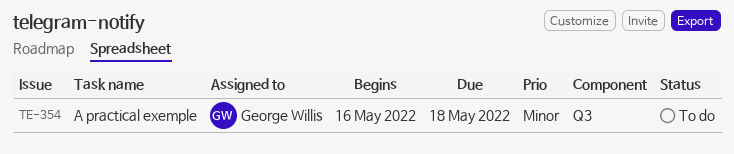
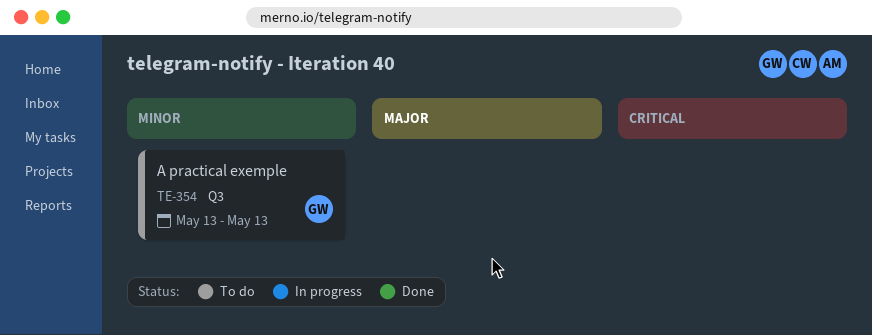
TE-354, start: May 16 -> May 13
TE-354, due: May 18 -> May 13

